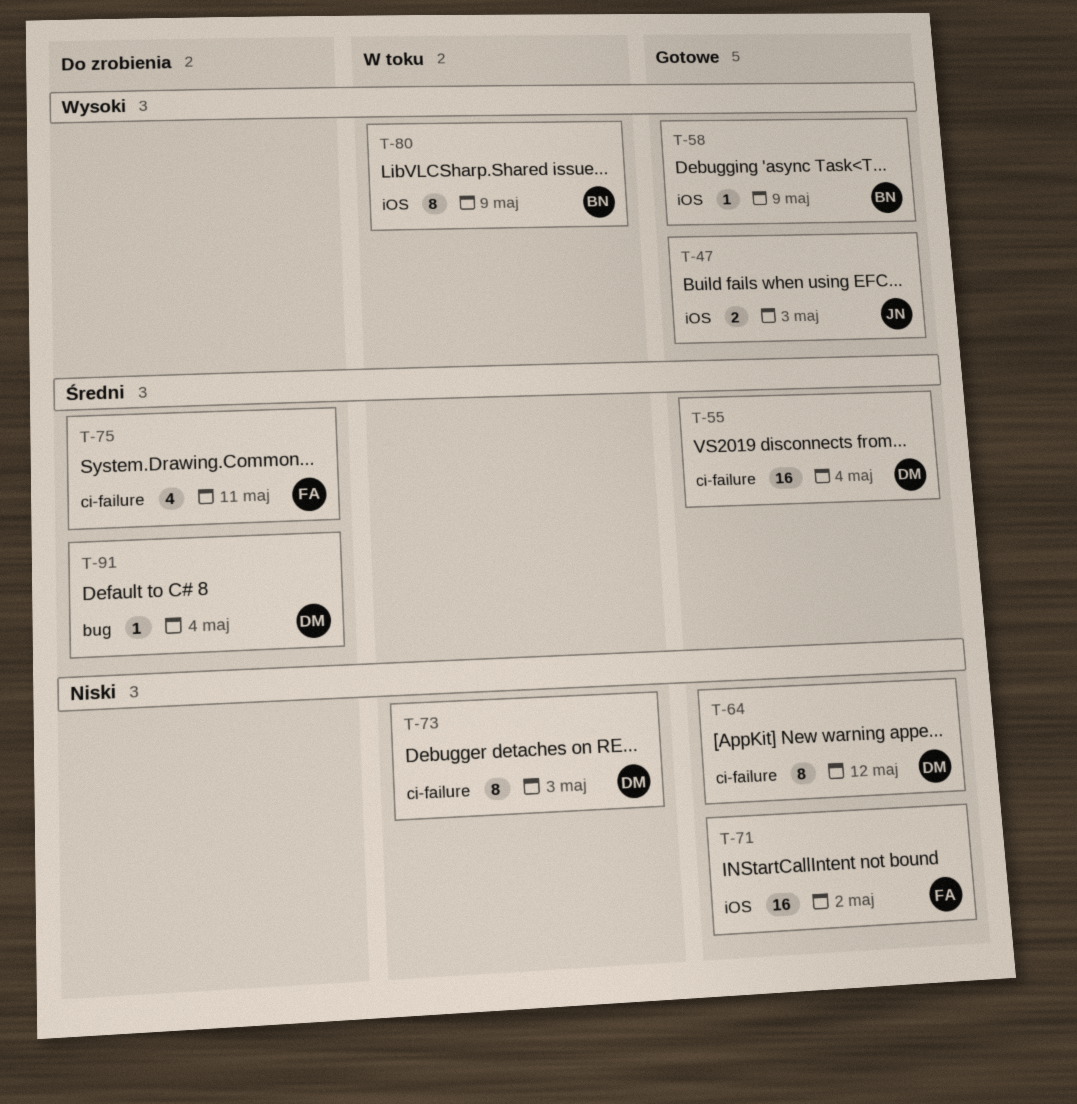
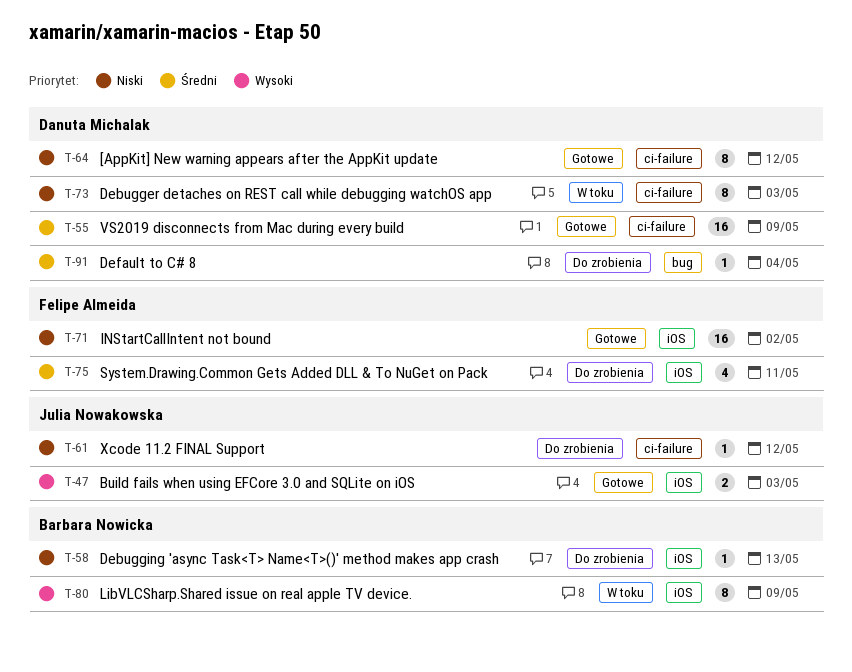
T-55, due: May 4 -> May 9
T-58, status: Gotowe -> Do zrobienia
T-58, priority: Wysoki -> Niski
T-58, due: May 9 -> May 13
T-61: none -> present
T-75, label: ci-failure -> iOS

